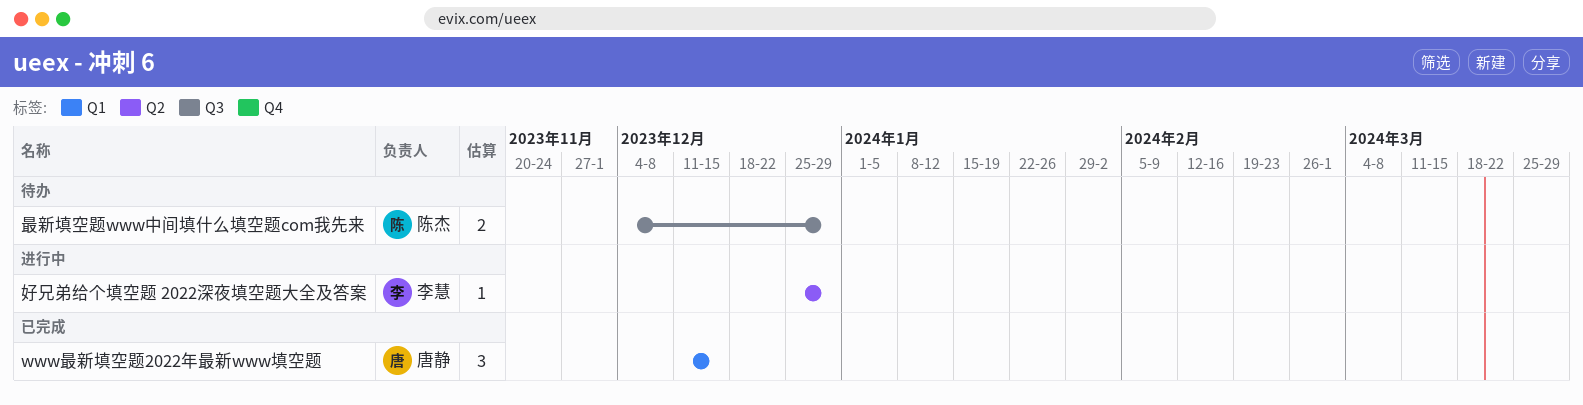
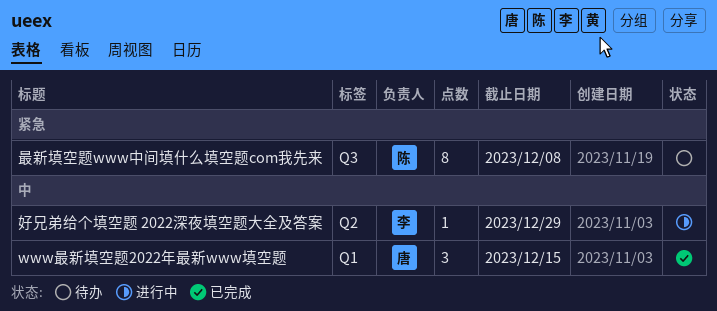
最新填空题www中间填什么填空题com我先来, estimate: 2 -> 8
最新填空题www中间填什么填空题com我先来, due: Dec 29 -> Dec 8

